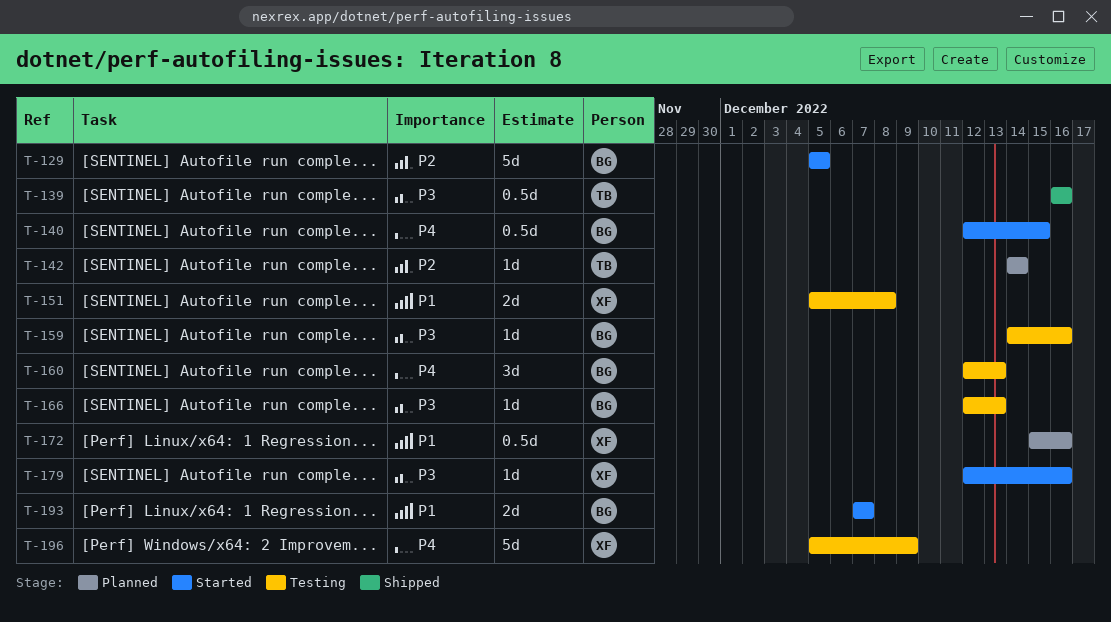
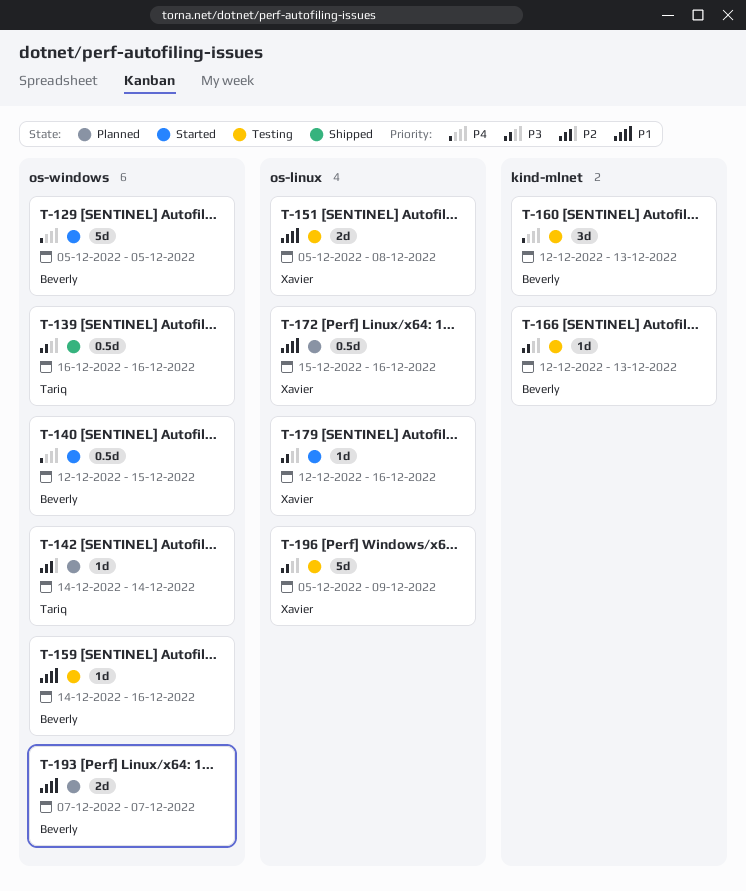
T-129, priority: P2 -> P4
T-159, priority: P3 -> P1
T-193, status: Started -> Planned
T-196, priority: P4 -> P3

